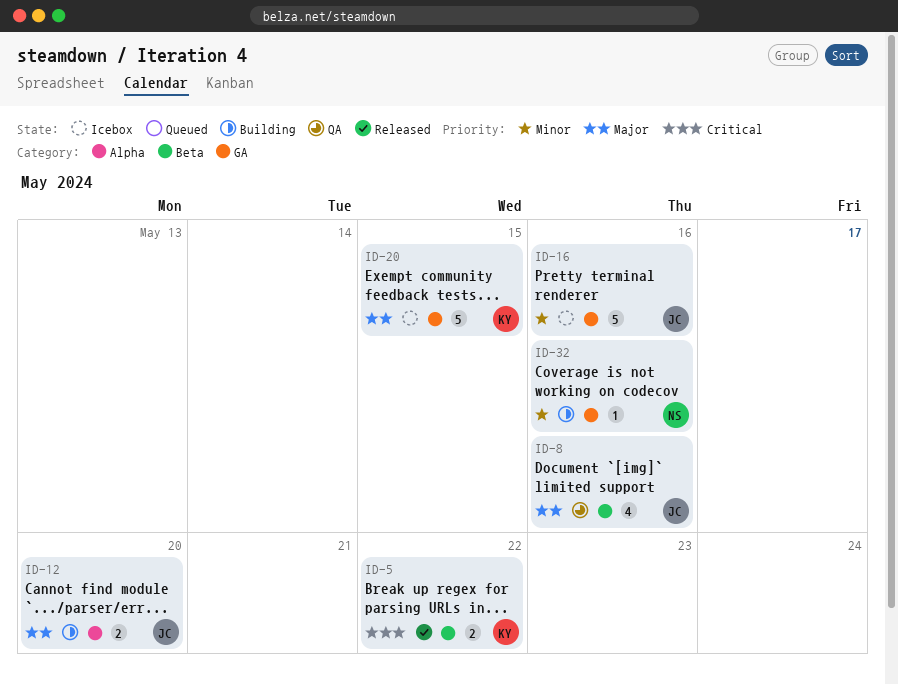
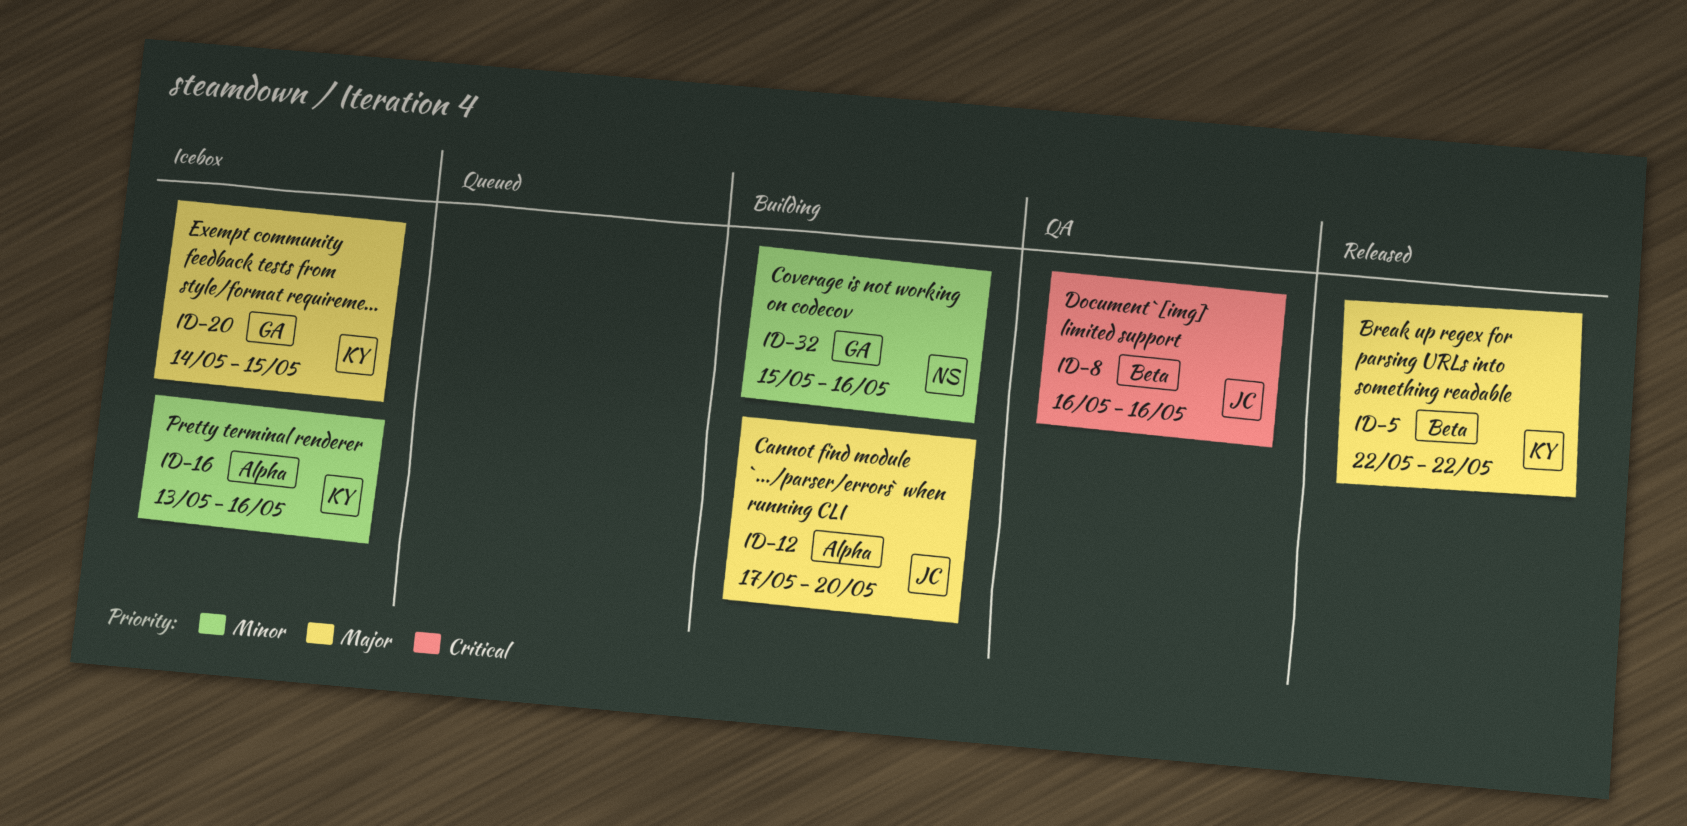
ID-5, priority: Critical -> Major
ID-8, priority: Major -> Critical
ID-16, owner: JC -> KY
ID-16, label: GA -> Alpha

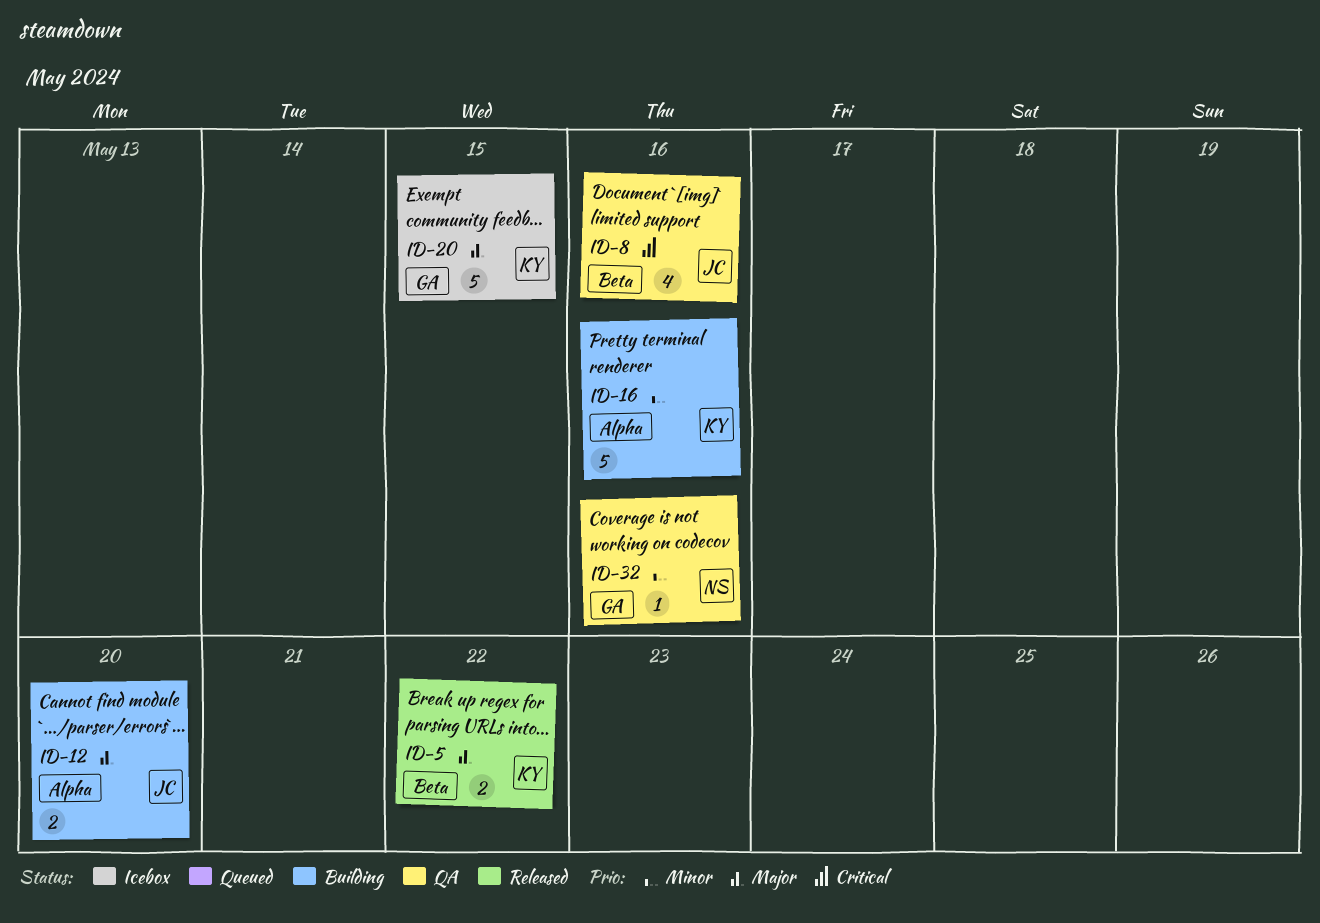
ID-16, status: Icebox -> Building
ID-32, status: Building -> QA

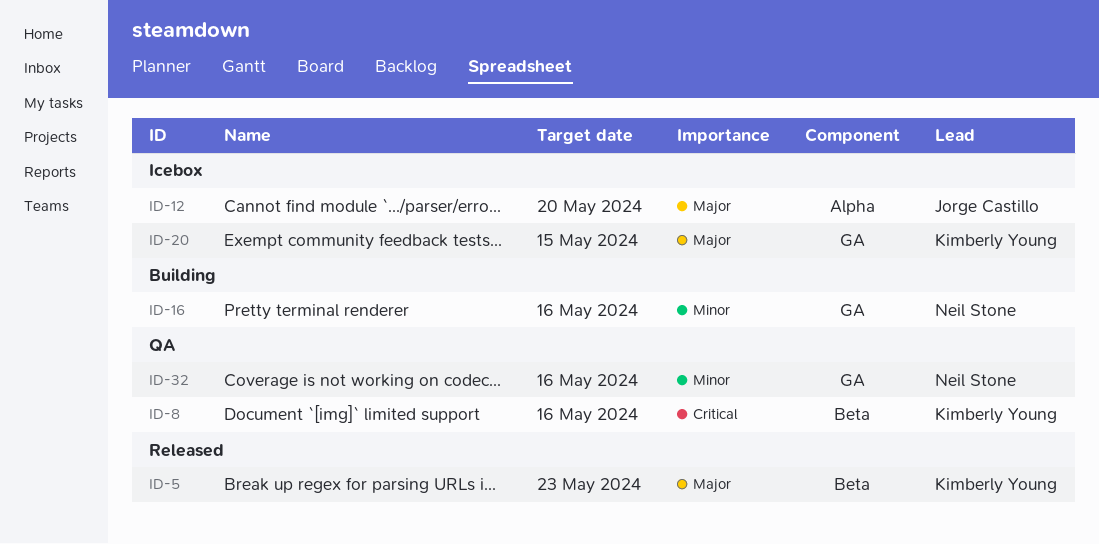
ID-5, due: May 22 -> May 23
ID-8, owner: Jorge Castillo -> Kimberly Young
ID-12, status: Building -> Icebox
ID-16, owner: Kimberly Young -> Neil Stone
ID-16, label: Alpha -> GA

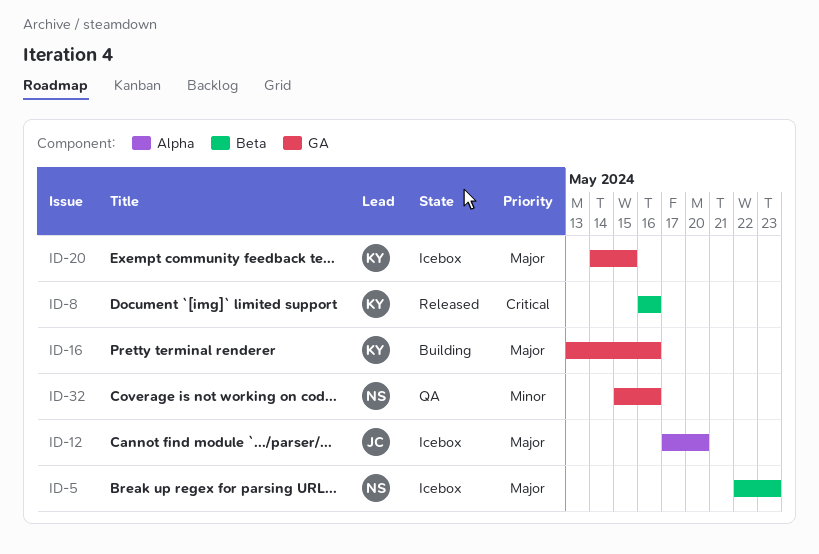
ID-5, status: Released -> Icebox
ID-5, owner: Kimberly Young -> Neil Stone
ID-8, status: QA -> Released
ID-16, owner: Neil Stone -> Kimberly Young
ID-16, priority: Minor -> Major

